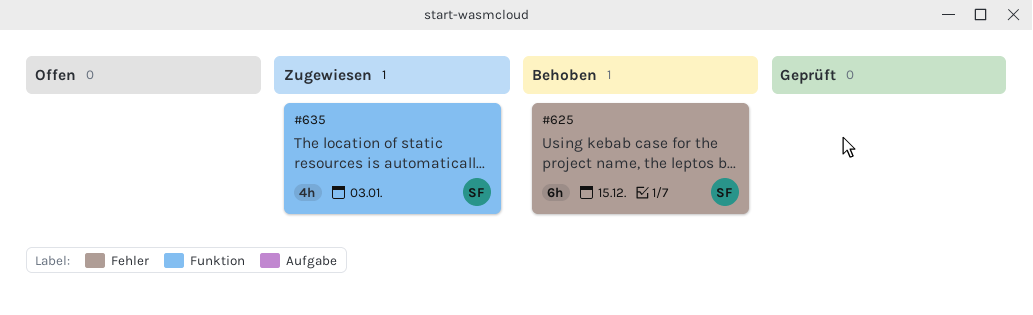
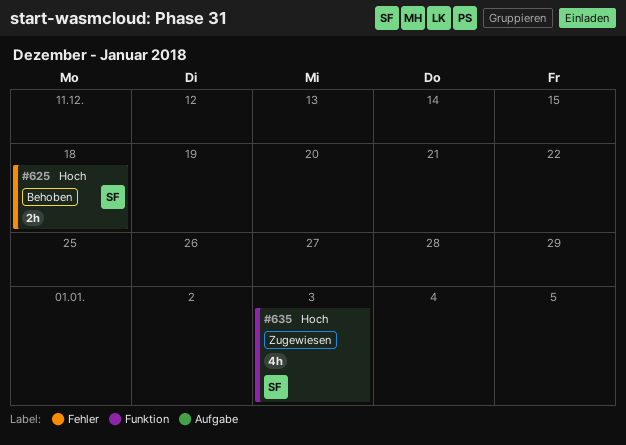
#625, estimate: 6h -> 2h
#625, due: Dec 15 -> Dec 18

